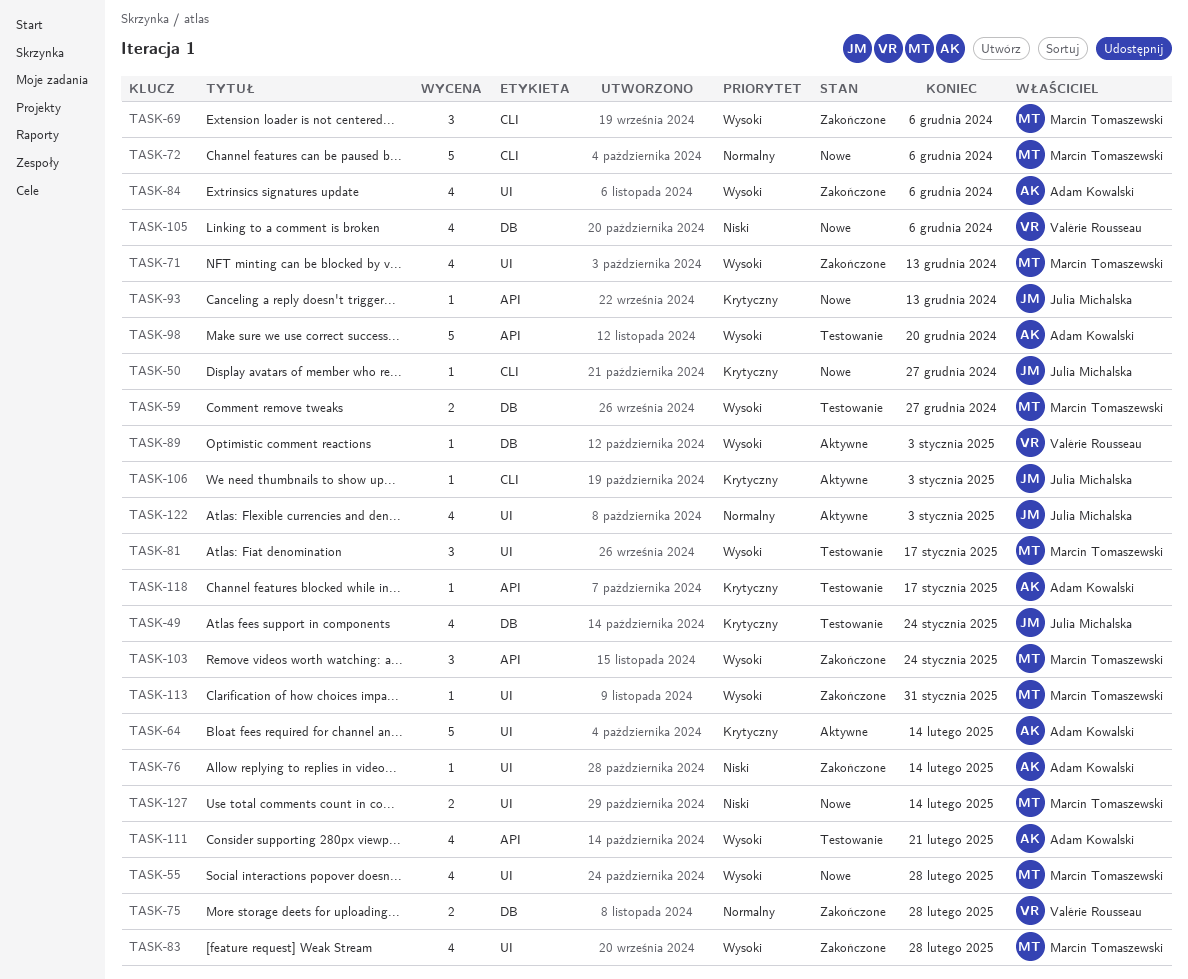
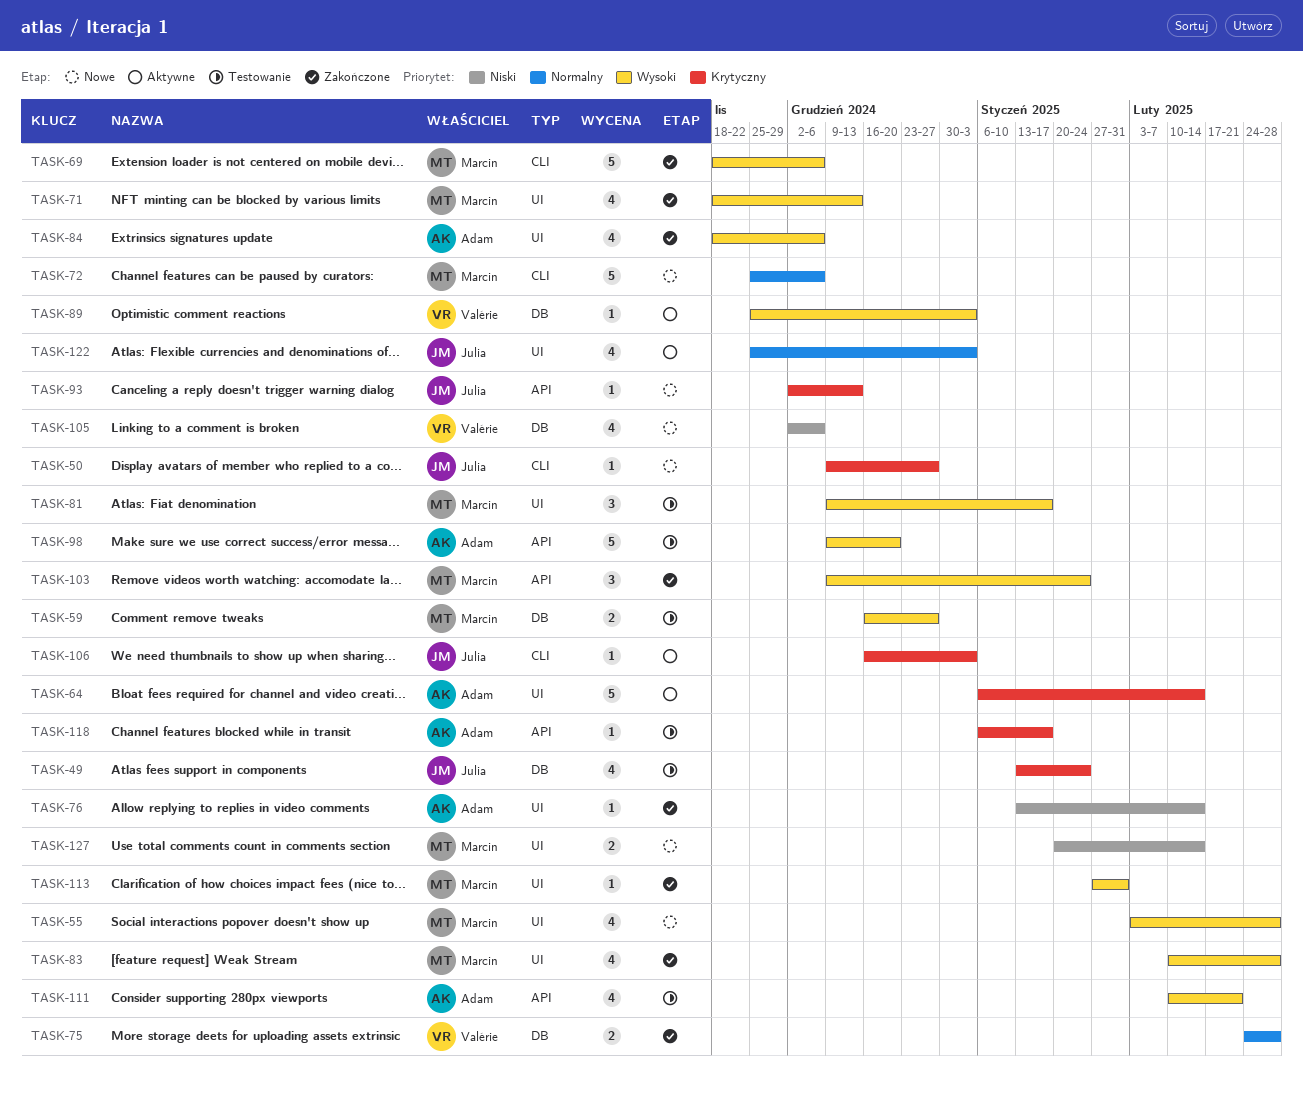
TASK-69, estimate: 3 -> 5

